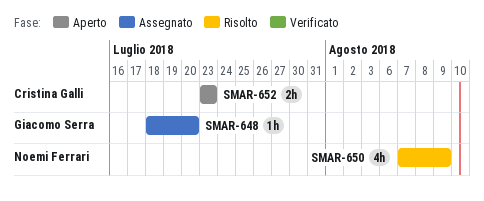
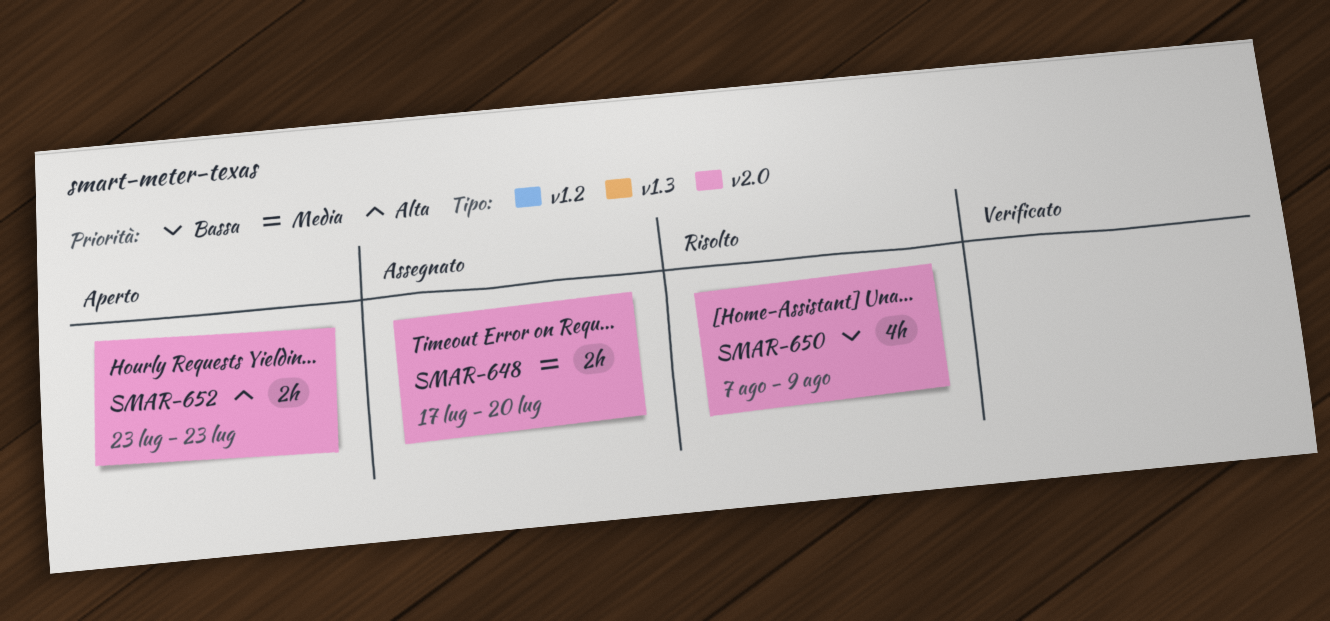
SMAR-648, estimate: 1h -> 2h
SMAR-648, start: Jul 18 -> Jul 17

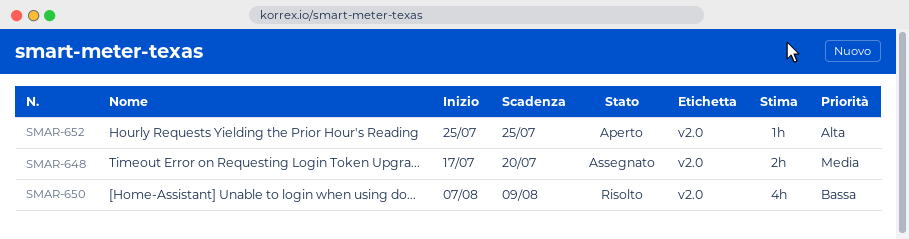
SMAR-652, estimate: 2h -> 1h
SMAR-652, start: Jul 23 -> Jul 25
SMAR-652, due: Jul 23 -> Jul 25

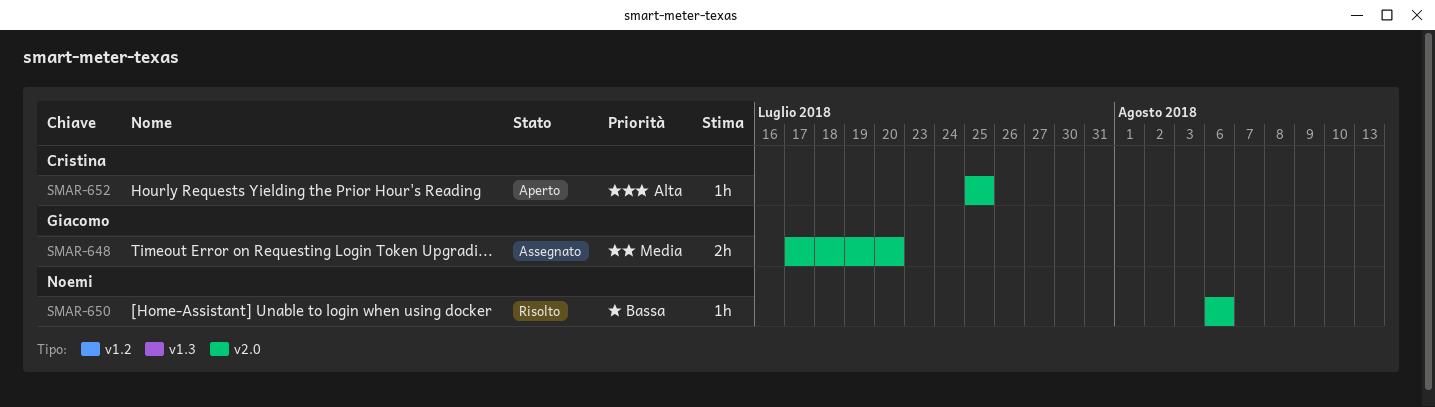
SMAR-650, estimate: 4h -> 1h
SMAR-650, start: Aug 7 -> Aug 6
SMAR-650, due: Aug 9 -> Aug 6

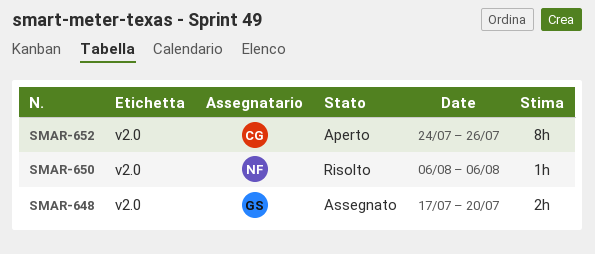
SMAR-652, estimate: 1h -> 8h
SMAR-652, start: Jul 25 -> Jul 24
SMAR-652, due: Jul 25 -> Jul 26

